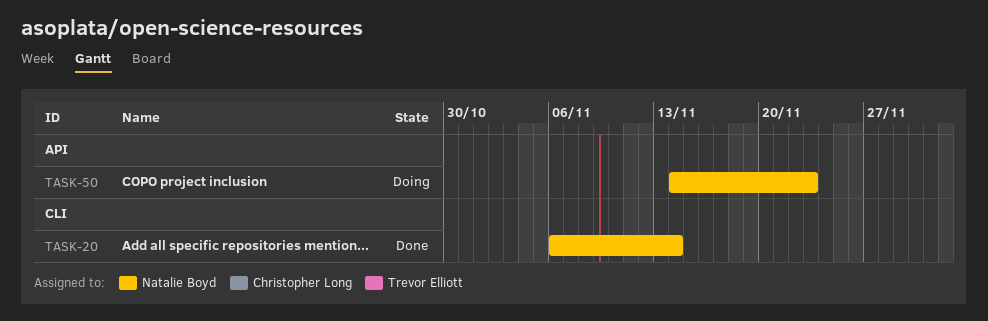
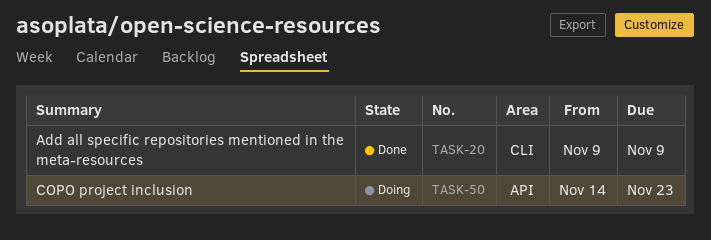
TASK-20, start: Nov 6 -> Nov 9
TASK-20, due: Nov 14 -> Nov 9

